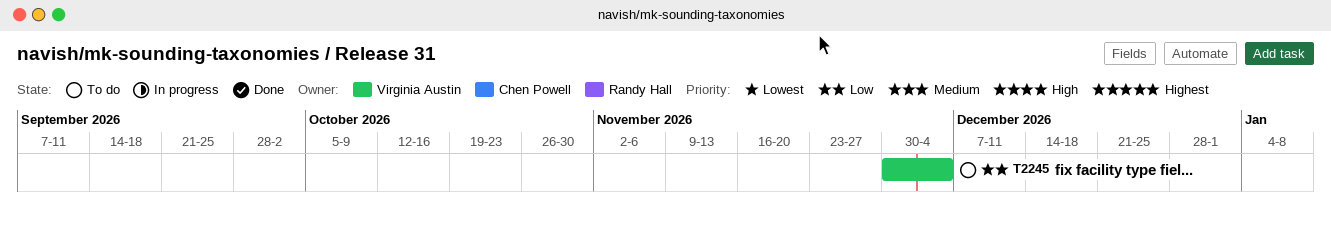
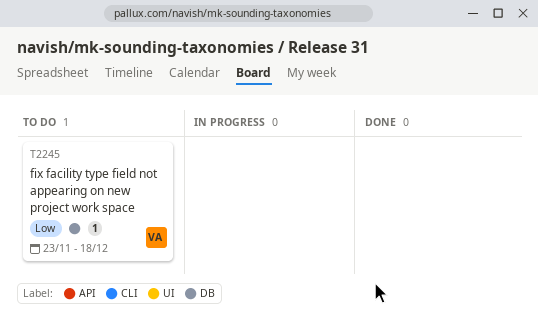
T2245, start: Nov 30 -> Nov 23
T2245, due: Dec 4 -> Dec 18

